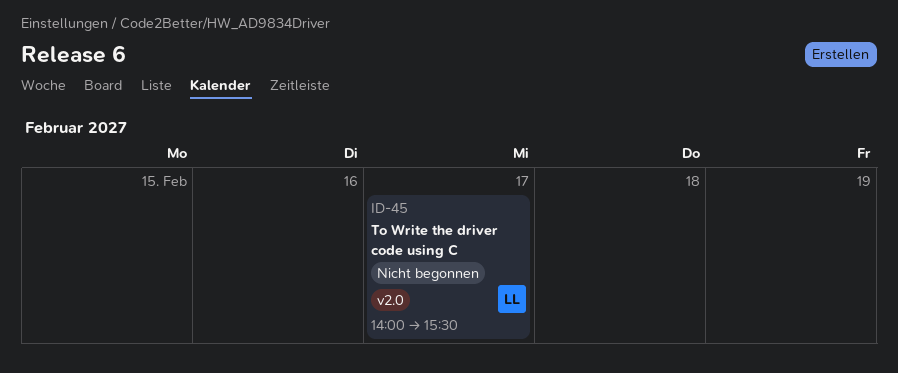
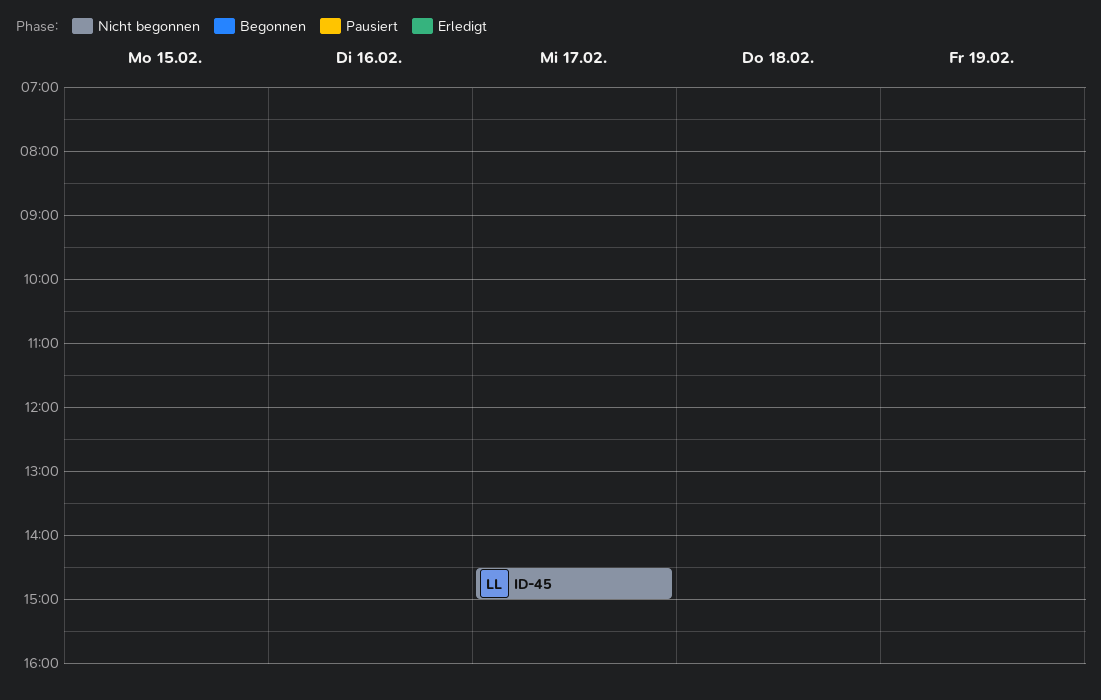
ID-45, begins: 14:00 -> 14:30
ID-45, ends: 15:30 -> 15:00

